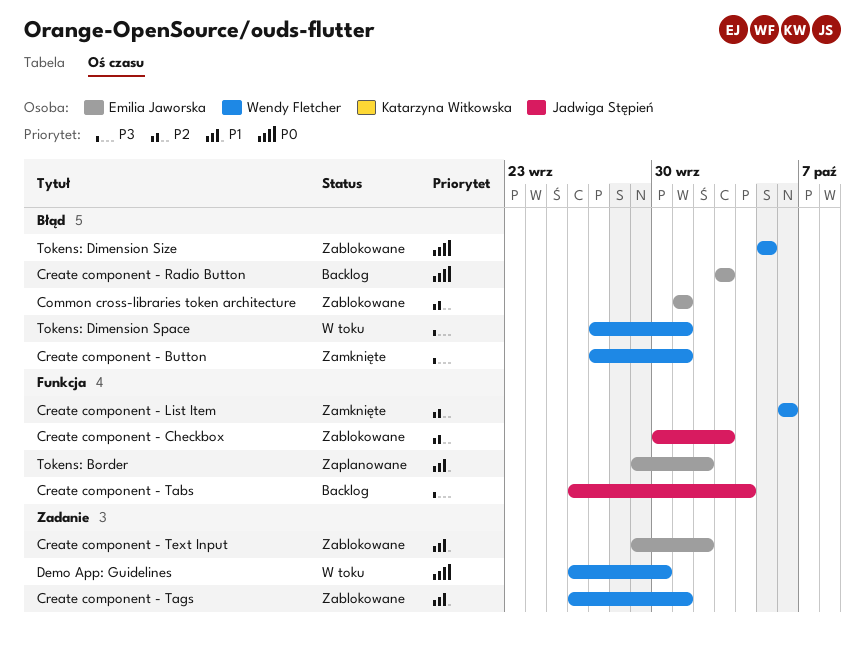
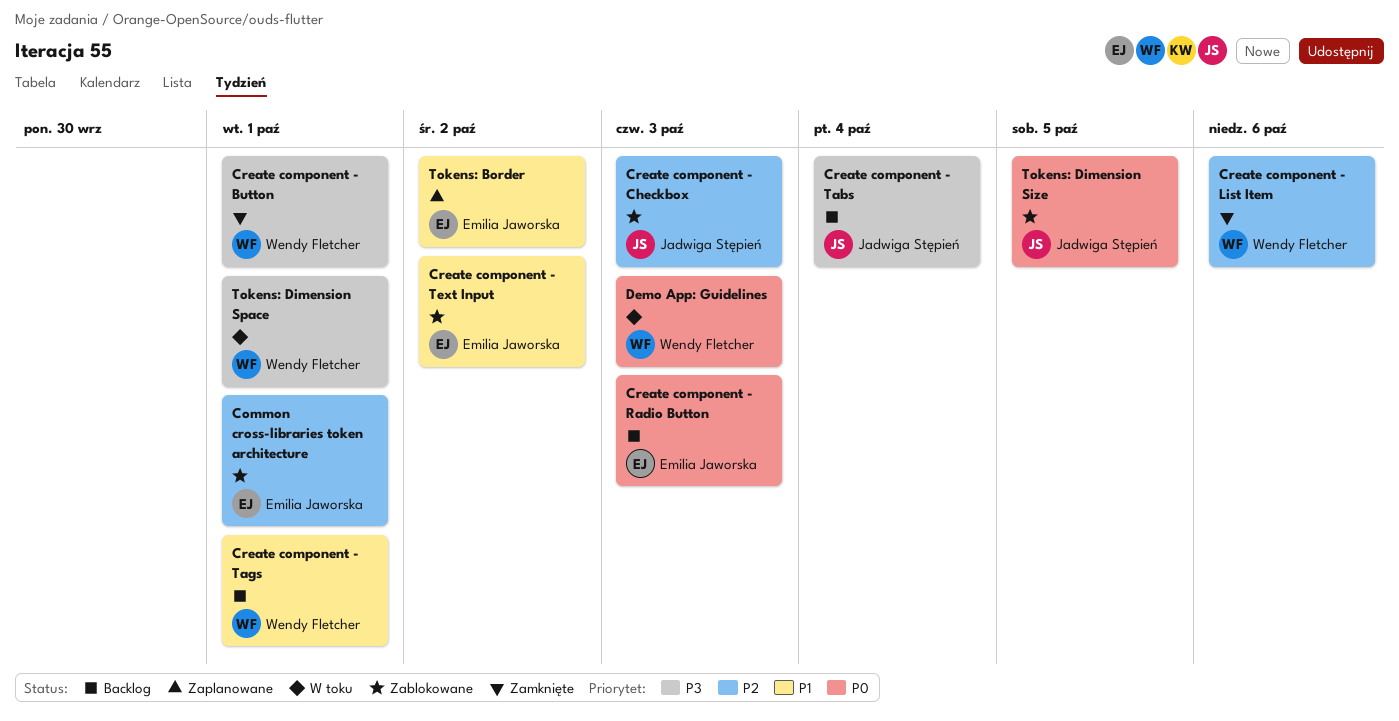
Create component - Tags, status: Zablokowane -> Backlog
Demo App: Guidelines, due: Sep 30 -> Oct 3
Tokens: Dimension Size, owner: Wendy Fletcher -> Jadwiga Stępień

